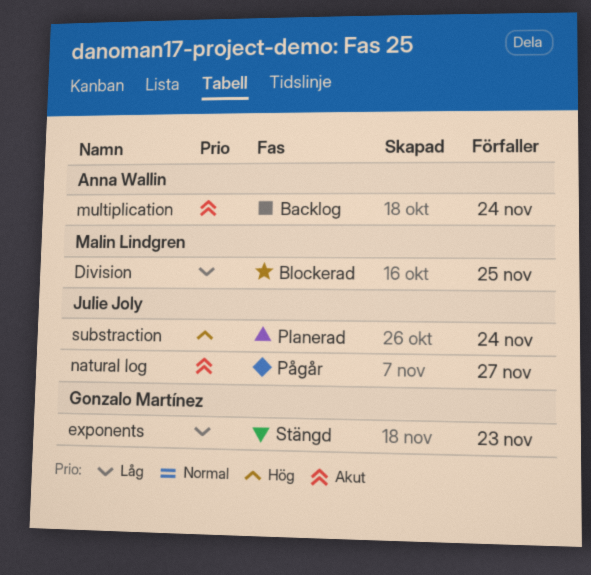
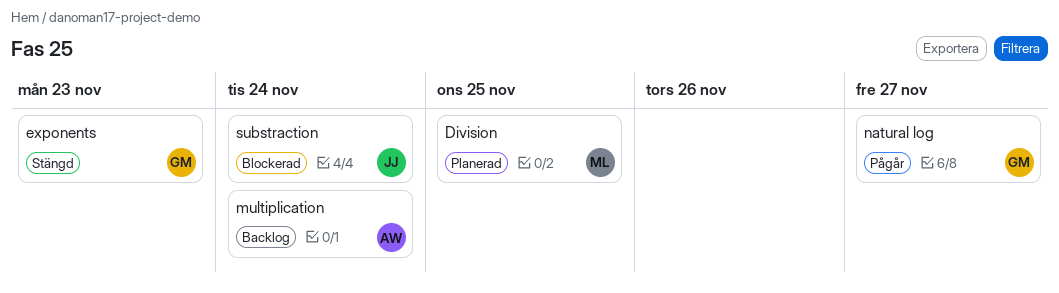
Division, status: Blockerad -> Planerad
natural log, owner: Julie Joly -> Gonzalo Martínez
substraction, status: Planerad -> Blockerad

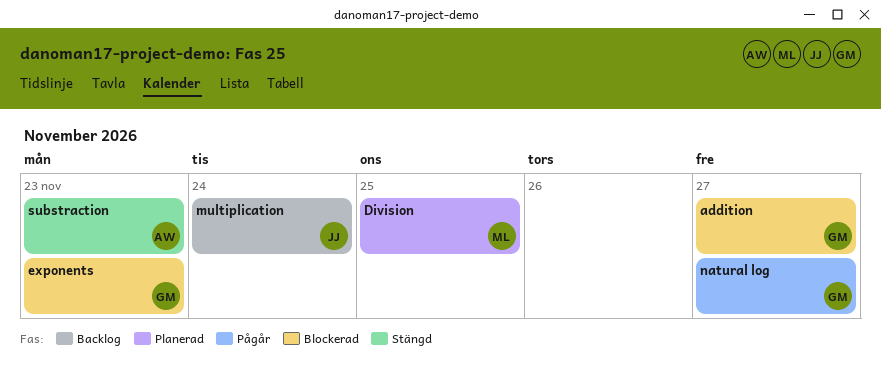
addition: none -> present
exponents, status: Stängd -> Blockerad
multiplication, owner: AW -> JJ
substraction, status: Blockerad -> Stängd
substraction, owner: JJ -> AW
substraction, due: Nov 24 -> Nov 23

